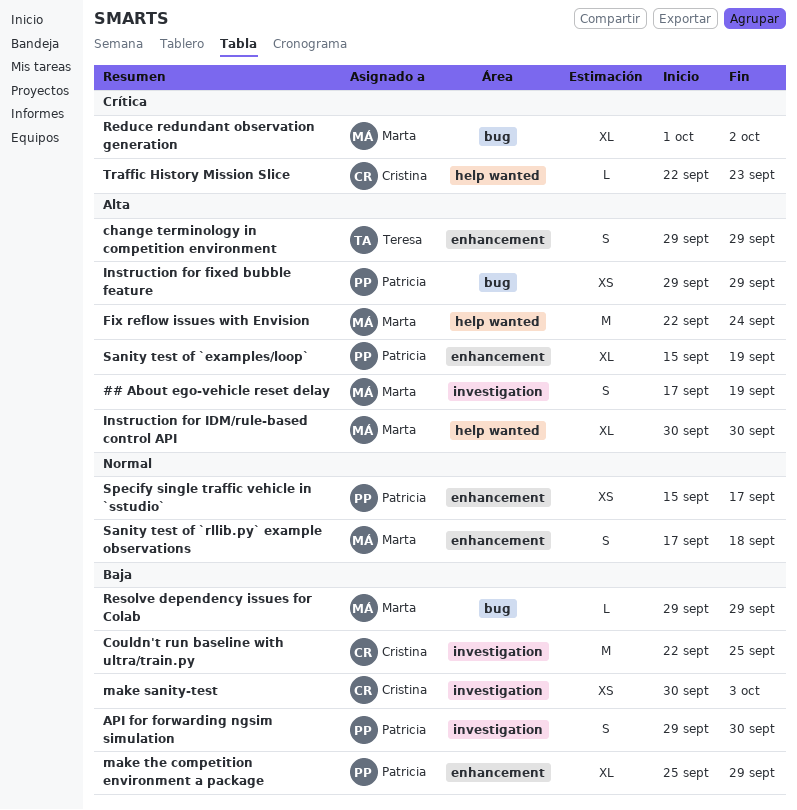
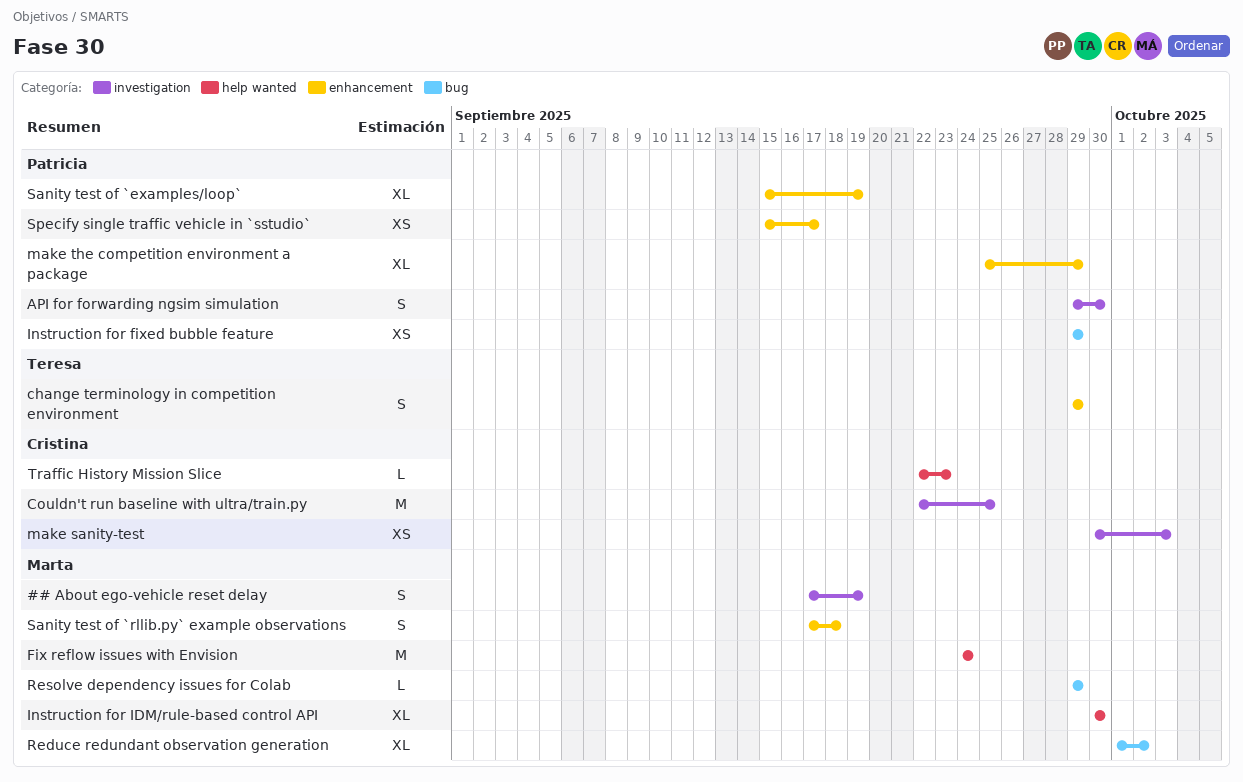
Fix reflow issues with Envision, start: Sep 22 -> Sep 24

